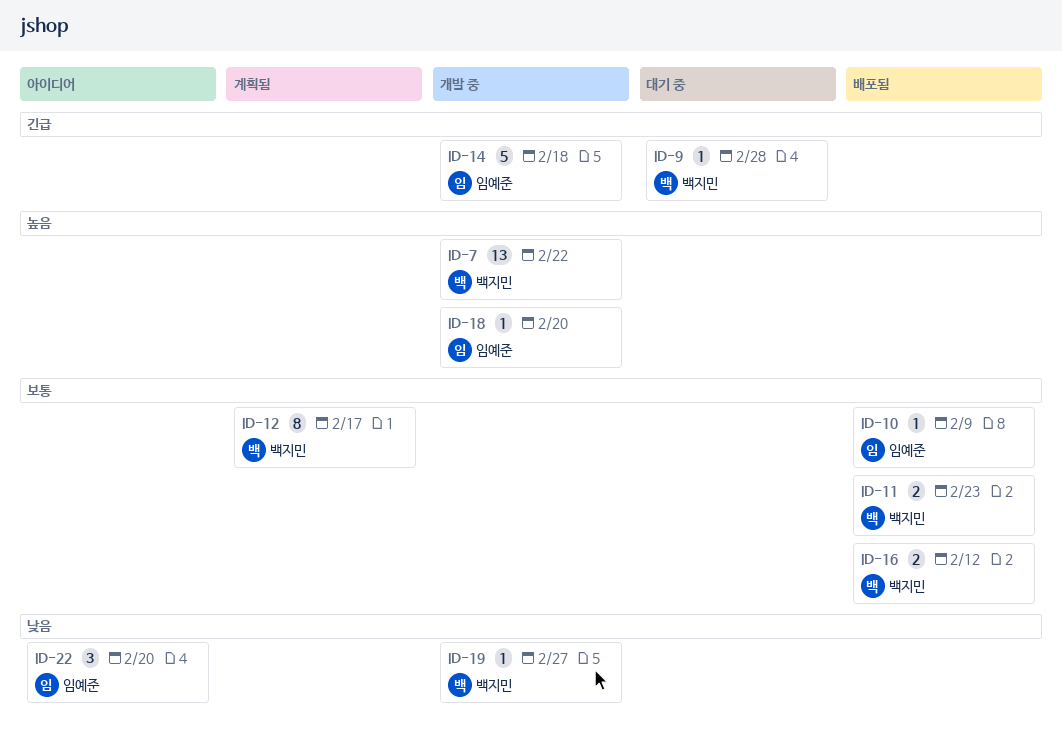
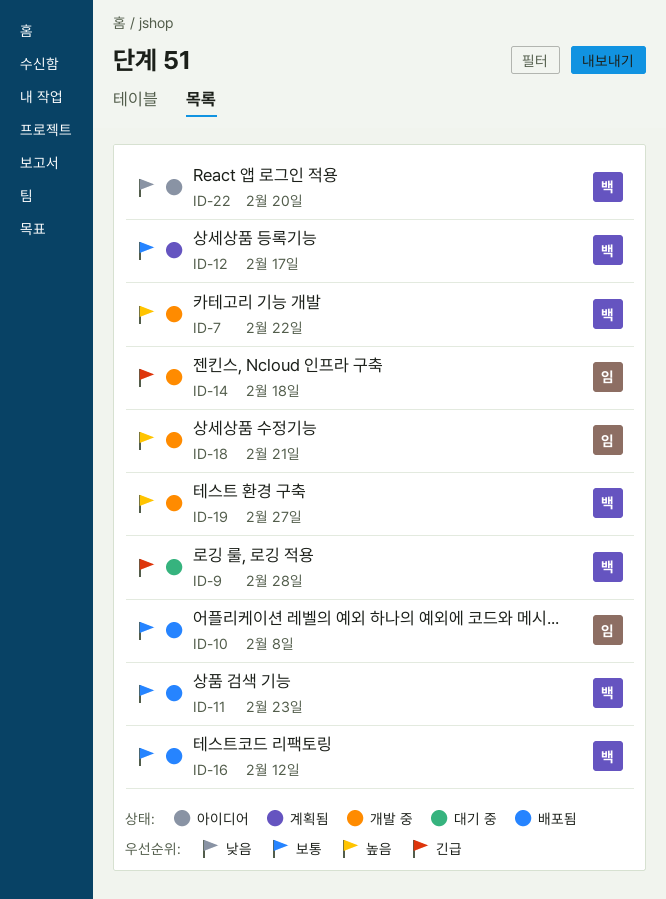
ID-10, due: Feb 9 -> Feb 8
ID-18, due: Feb 20 -> Feb 21
ID-19, priority: 낮음 -> 높음
ID-22, owner: 임예준 -> 백지민

